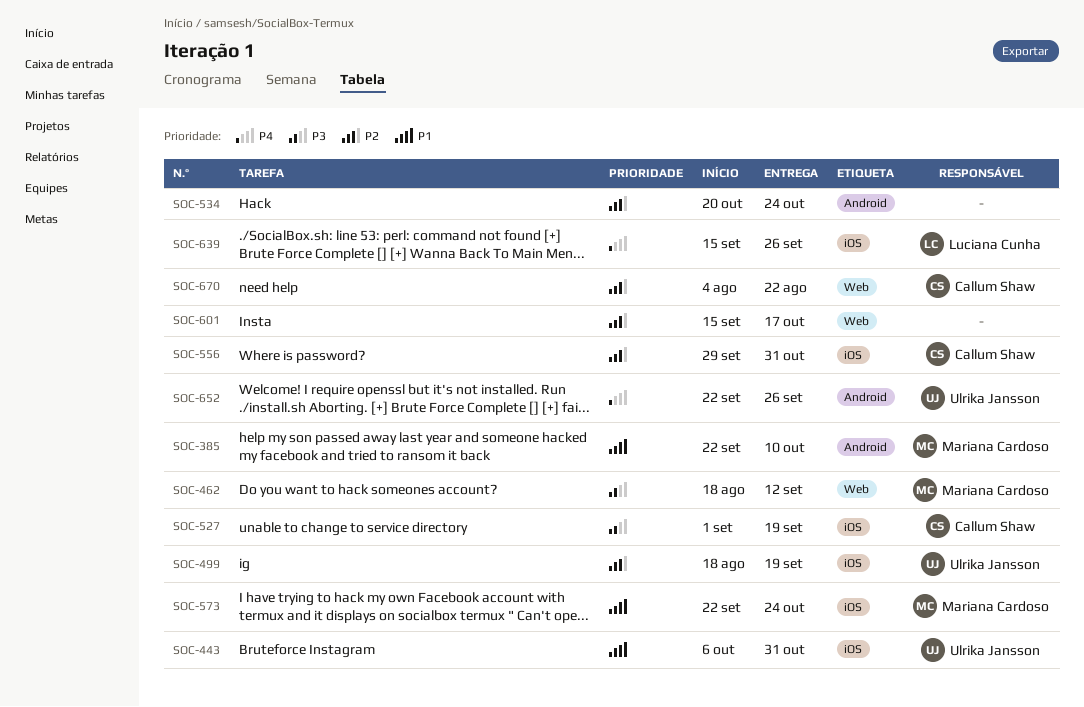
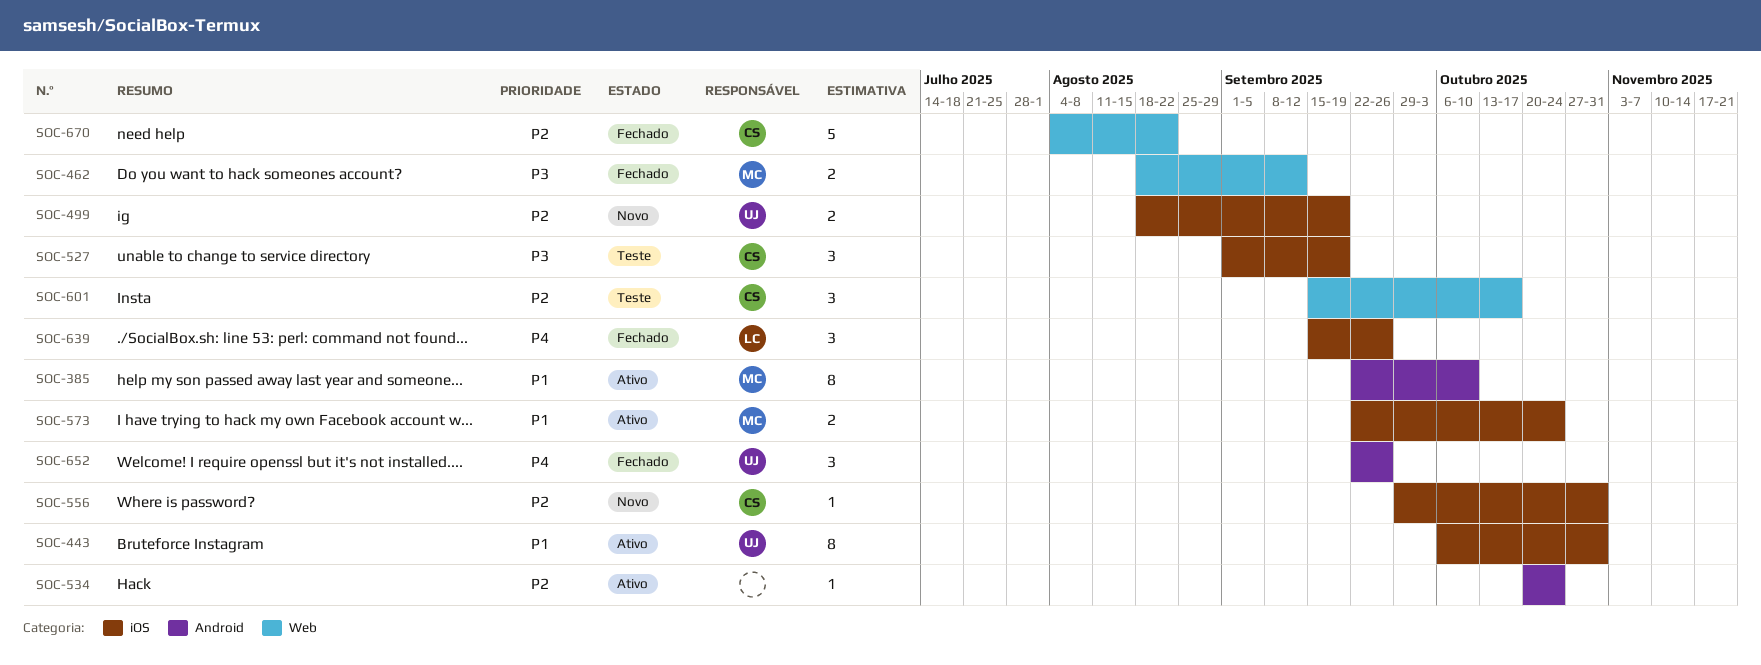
SOC-601, owner: none -> Callum Shaw

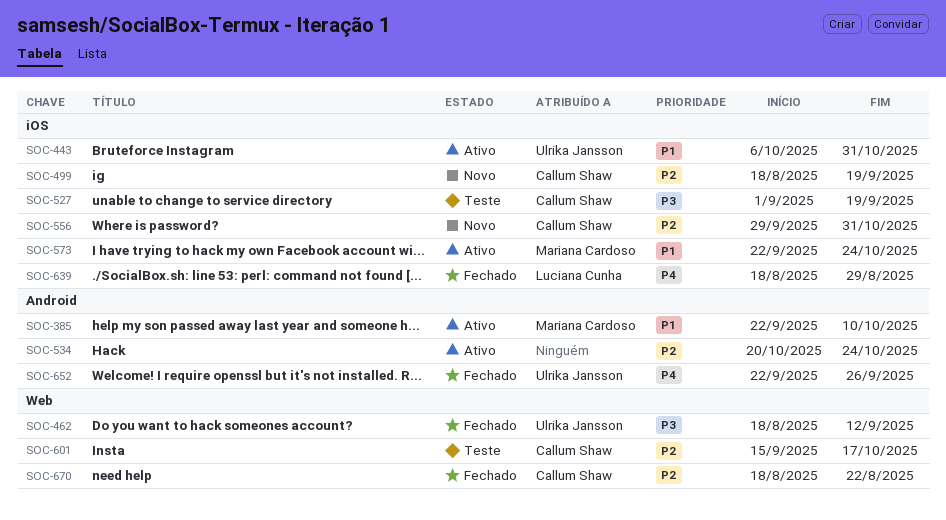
SOC-462, owner: Mariana Cardoso -> Ulrika Jansson
SOC-499, owner: Ulrika Jansson -> Callum Shaw
SOC-639, start: Sep 15 -> Aug 18
SOC-639, due: Sep 26 -> Aug 29
SOC-670, start: Aug 4 -> Aug 18

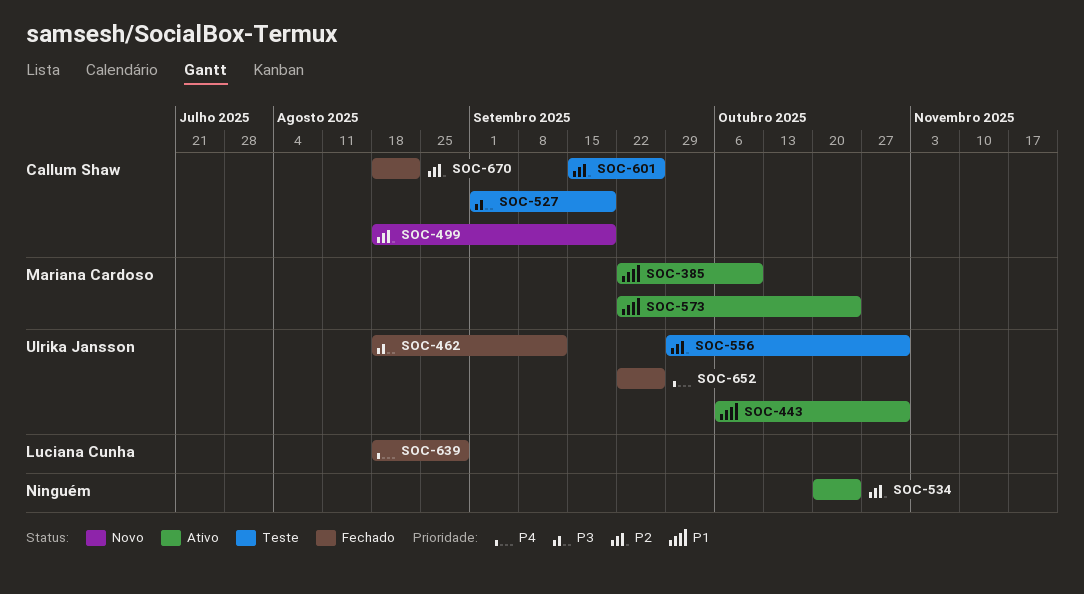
SOC-556, status: Novo -> Teste
SOC-556, owner: Callum Shaw -> Ulrika Jansson
SOC-601, due: Oct 17 -> Sep 26

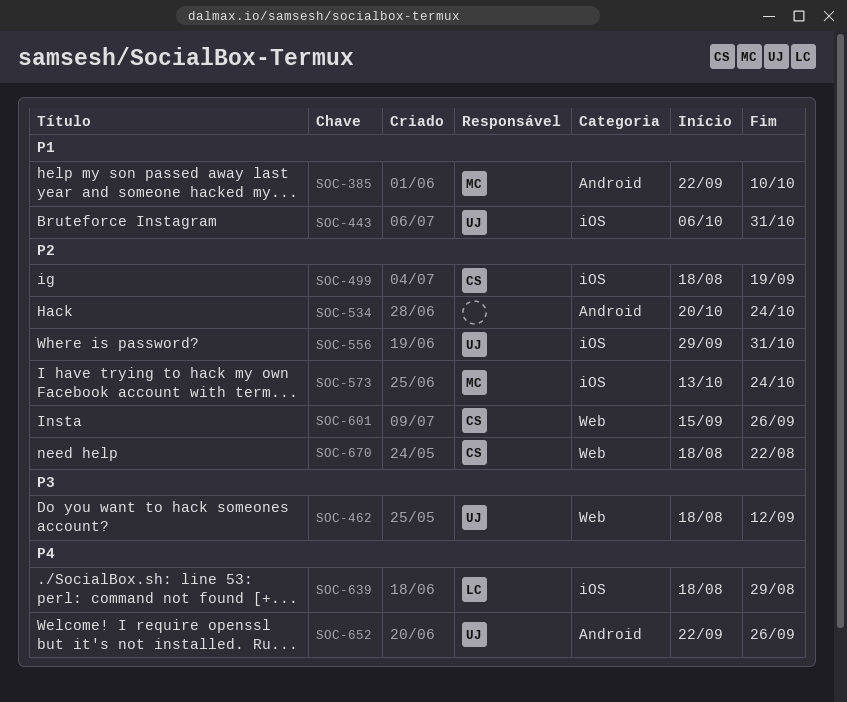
SOC-527: present -> none
SOC-573, priority: P1 -> P2
SOC-573, start: Sep 22 -> Oct 13

